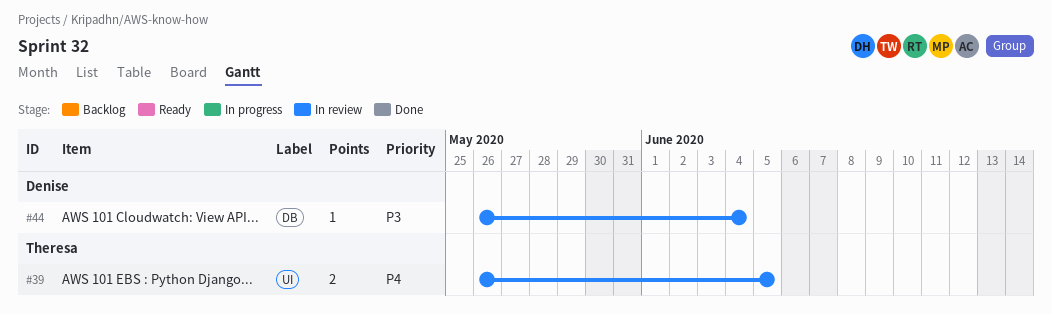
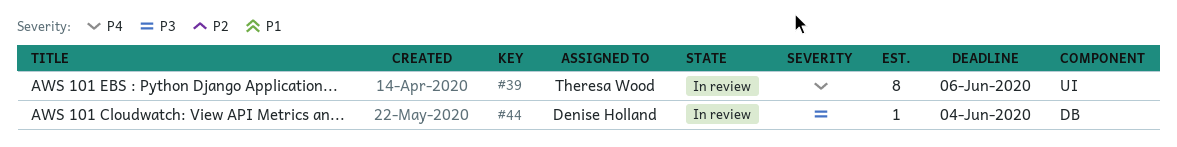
#39, estimate: 2 -> 8
#39, due: Jun 5 -> Jun 6

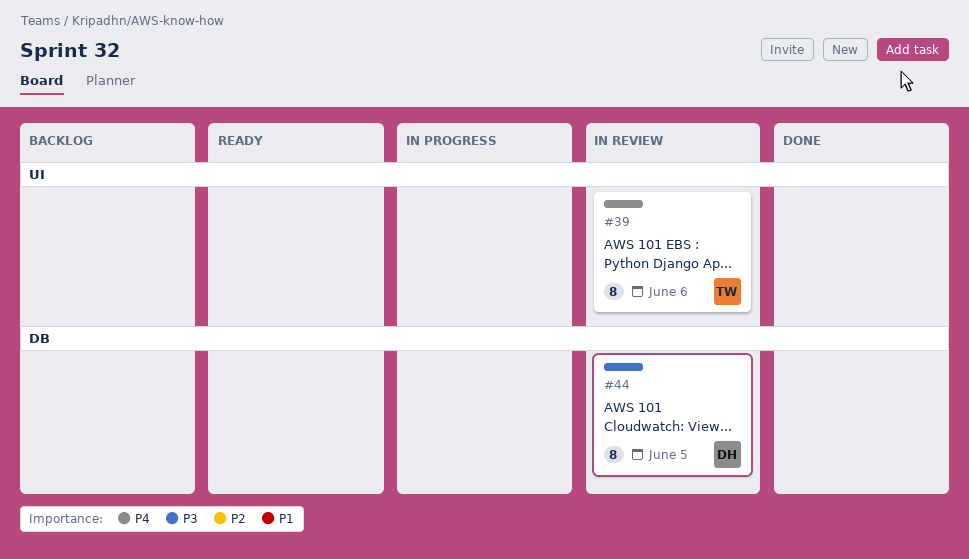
#44, estimate: 1 -> 8
#44, due: Jun 4 -> Jun 5

